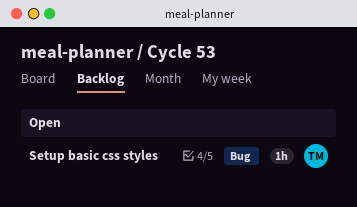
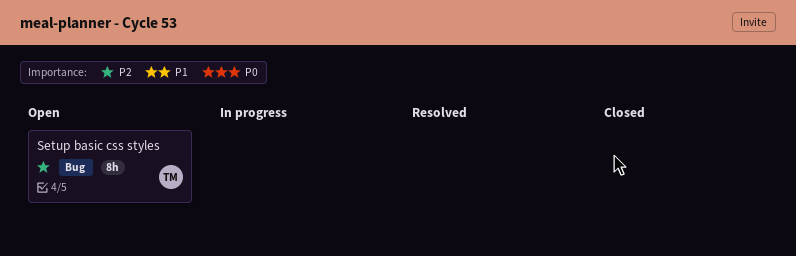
Setup basic css styles, estimate: 1h -> 8h

